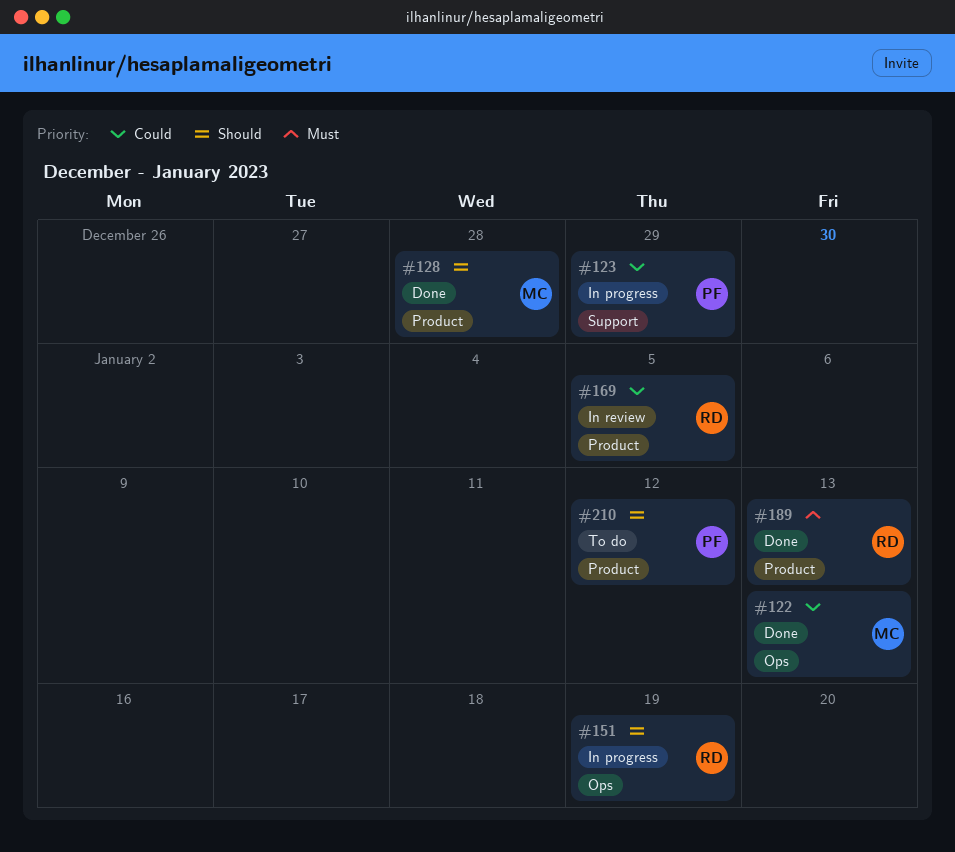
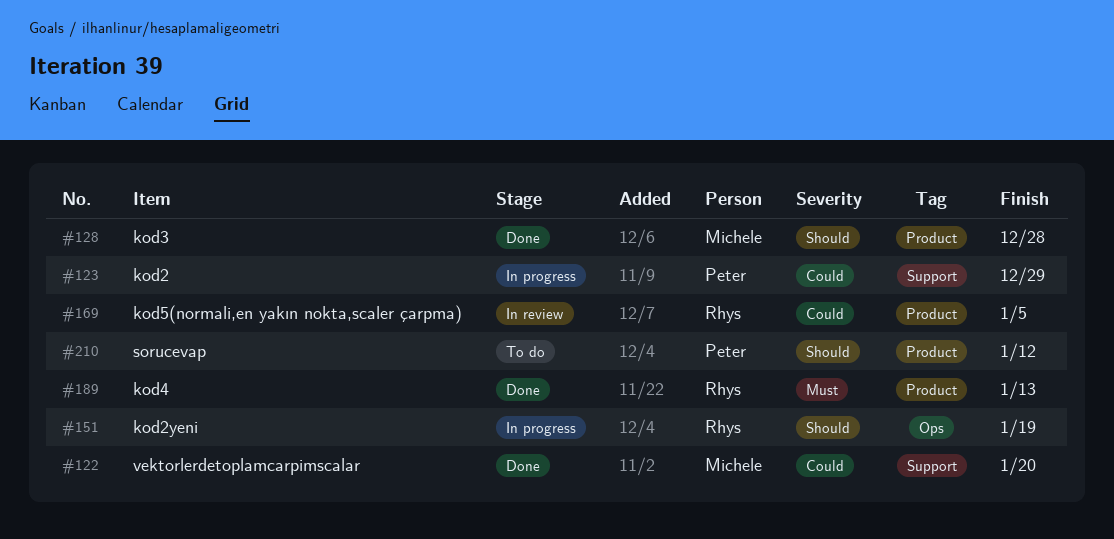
#122, label: Ops -> Support
#122, due: Jan 13 -> Jan 20

